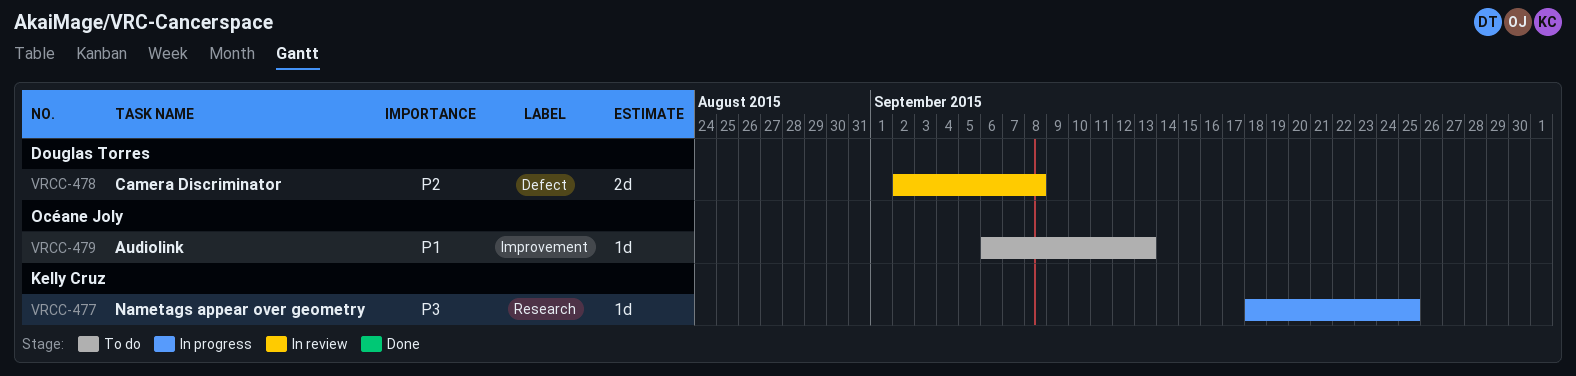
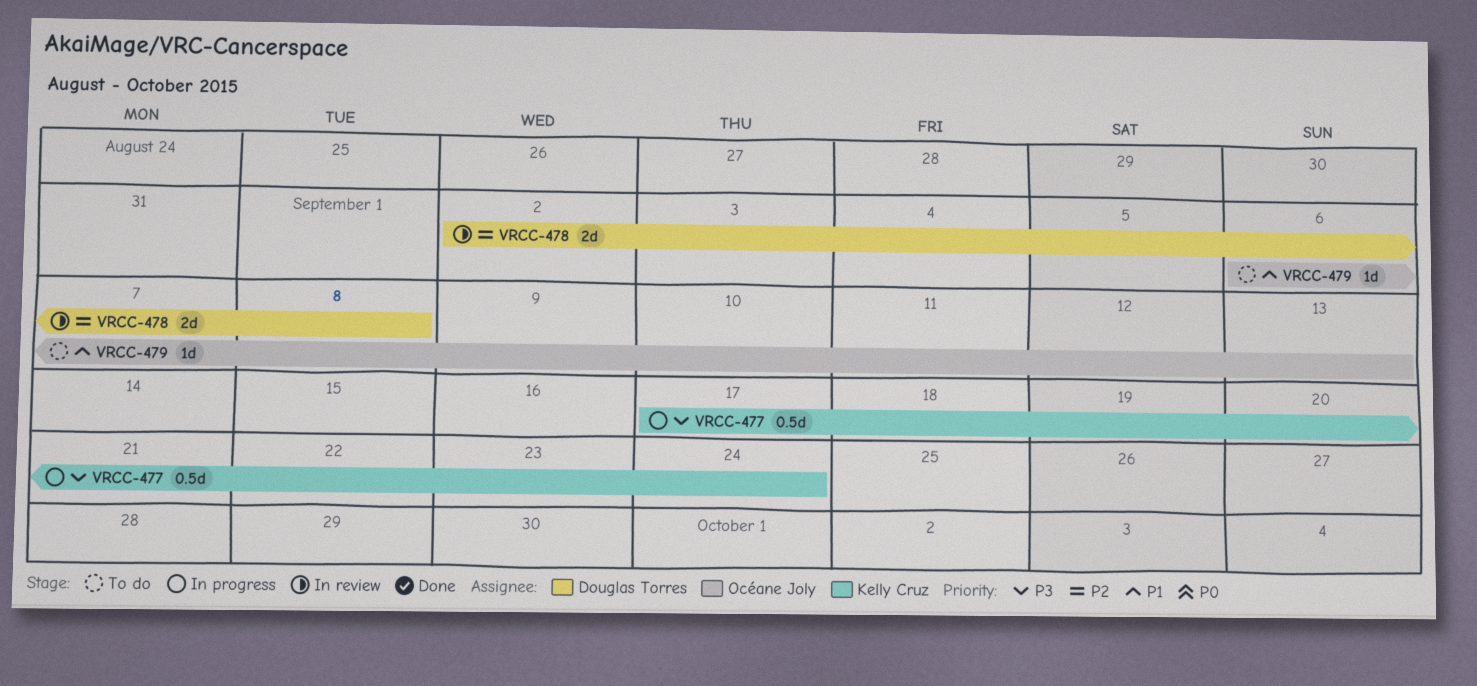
VRCC-477, estimate: 1d -> 0.5d
VRCC-477, start: Sep 18 -> Sep 17
VRCC-477, due: Sep 25 -> Sep 24

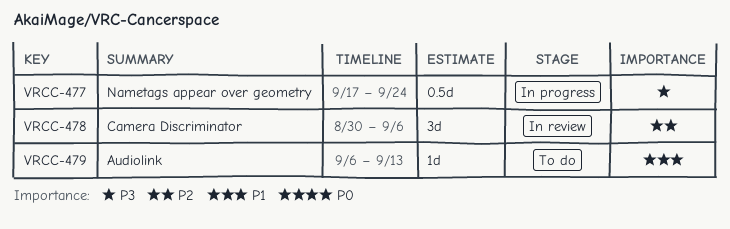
VRCC-478, estimate: 2d -> 3d
VRCC-478, start: Sep 2 -> Aug 30
VRCC-478, due: Sep 8 -> Sep 6

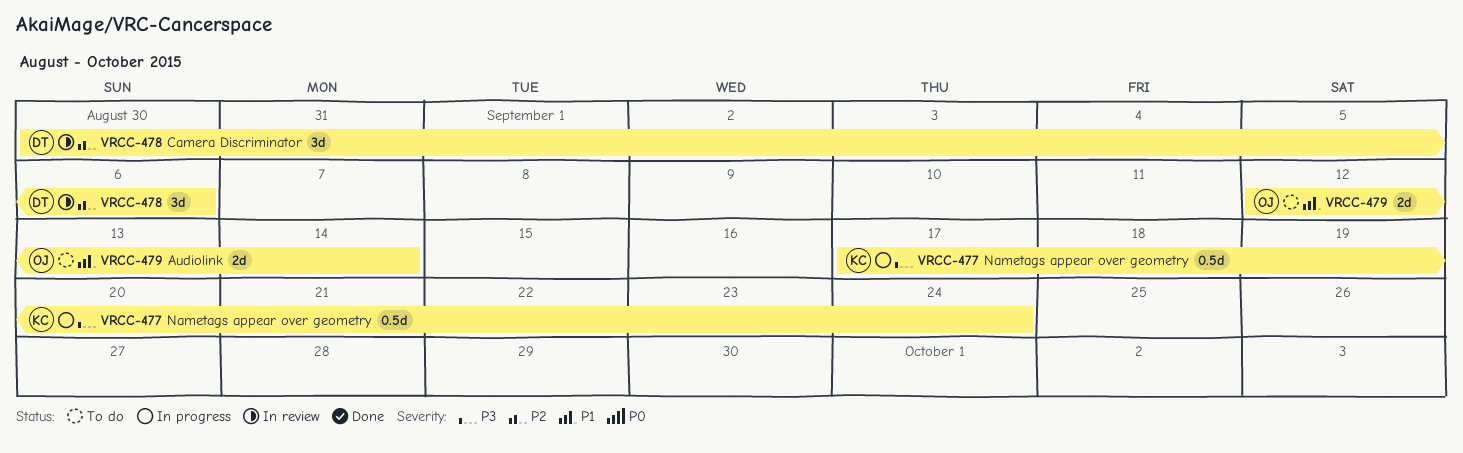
VRCC-479, estimate: 1d -> 2d
VRCC-479, start: Sep 6 -> Sep 12
VRCC-479, due: Sep 13 -> Sep 14

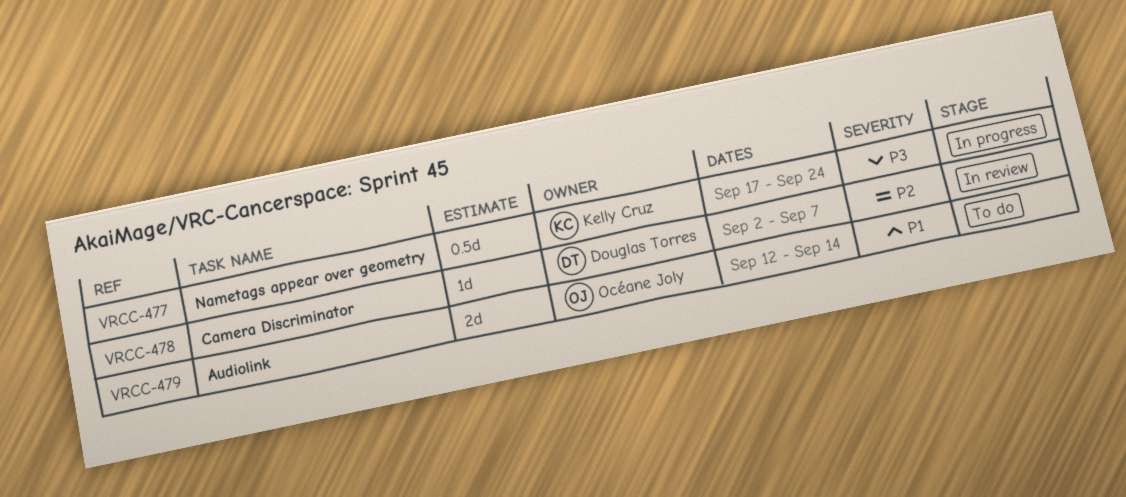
VRCC-478, estimate: 3d -> 1d
VRCC-478, start: Aug 30 -> Sep 2
VRCC-478, due: Sep 6 -> Sep 7

